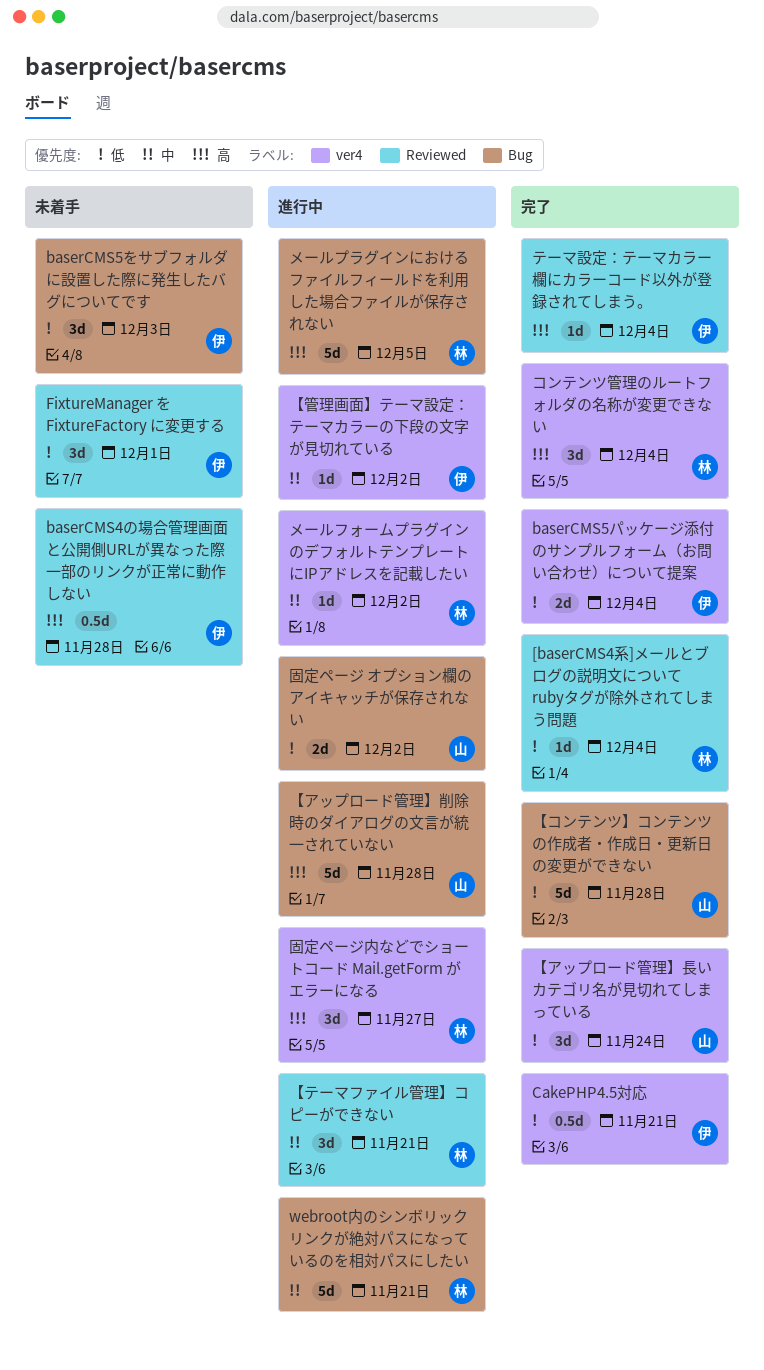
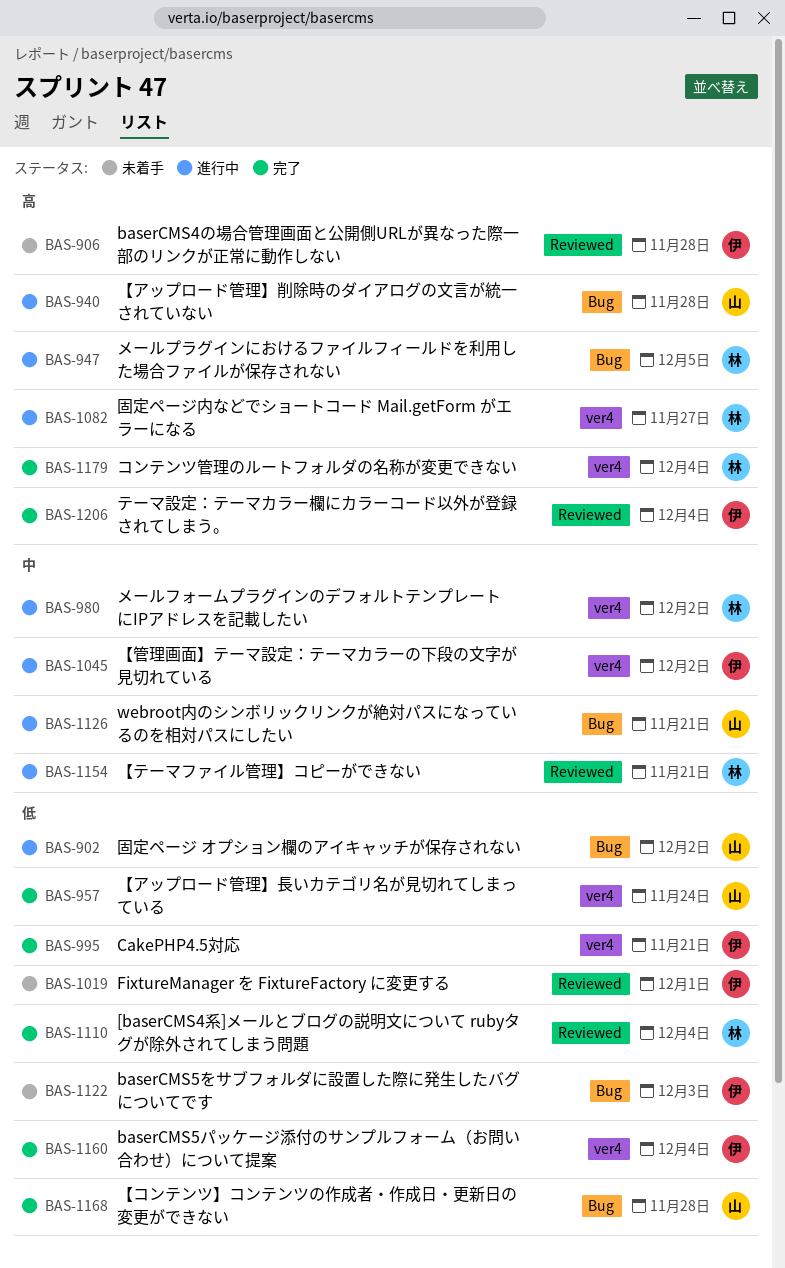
webroot内のシンボリックリンクが絶対パスになっているのを相対パスにしたい, owner: 林 -> 山

